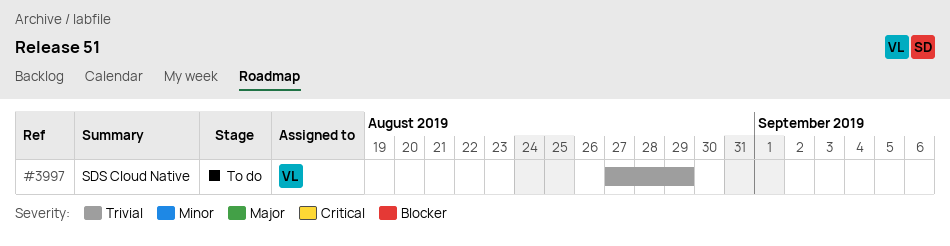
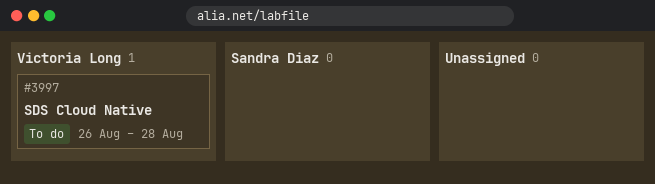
#3997, start: Aug 27 -> Aug 26
#3997, due: Aug 29 -> Aug 28

